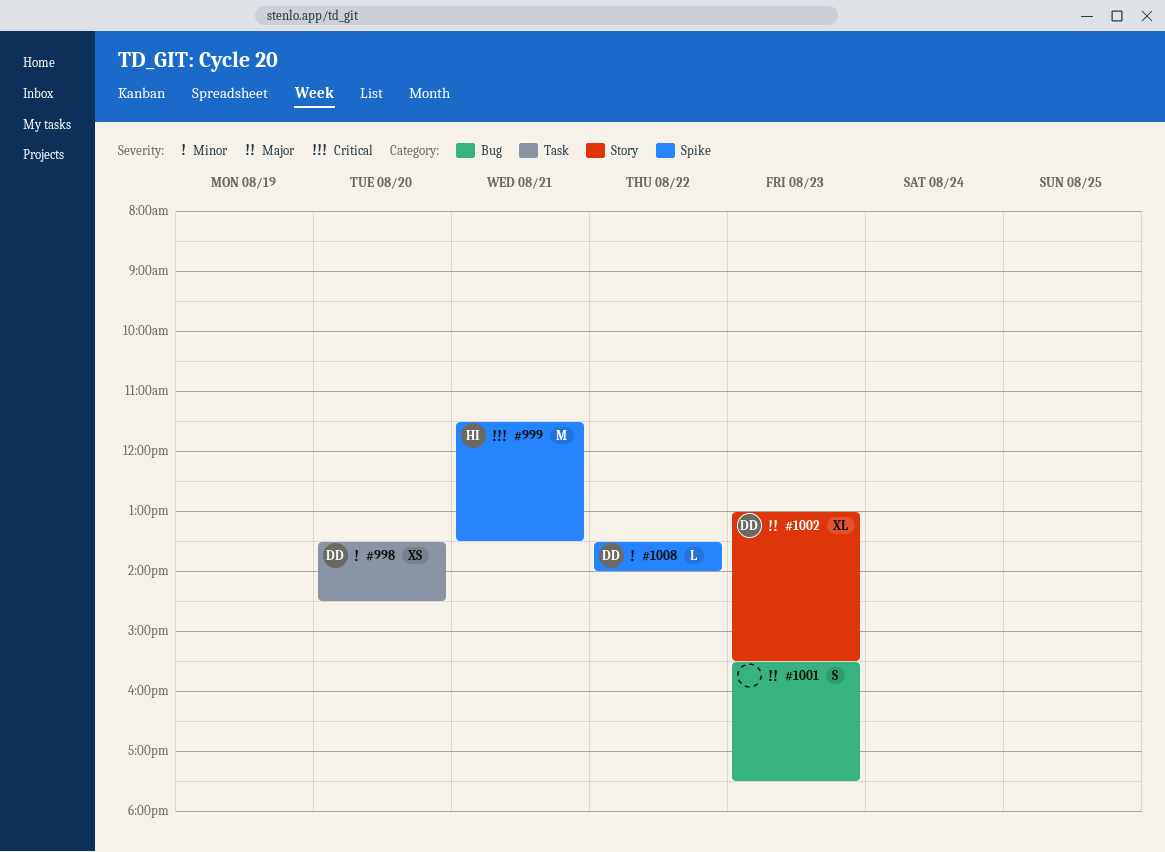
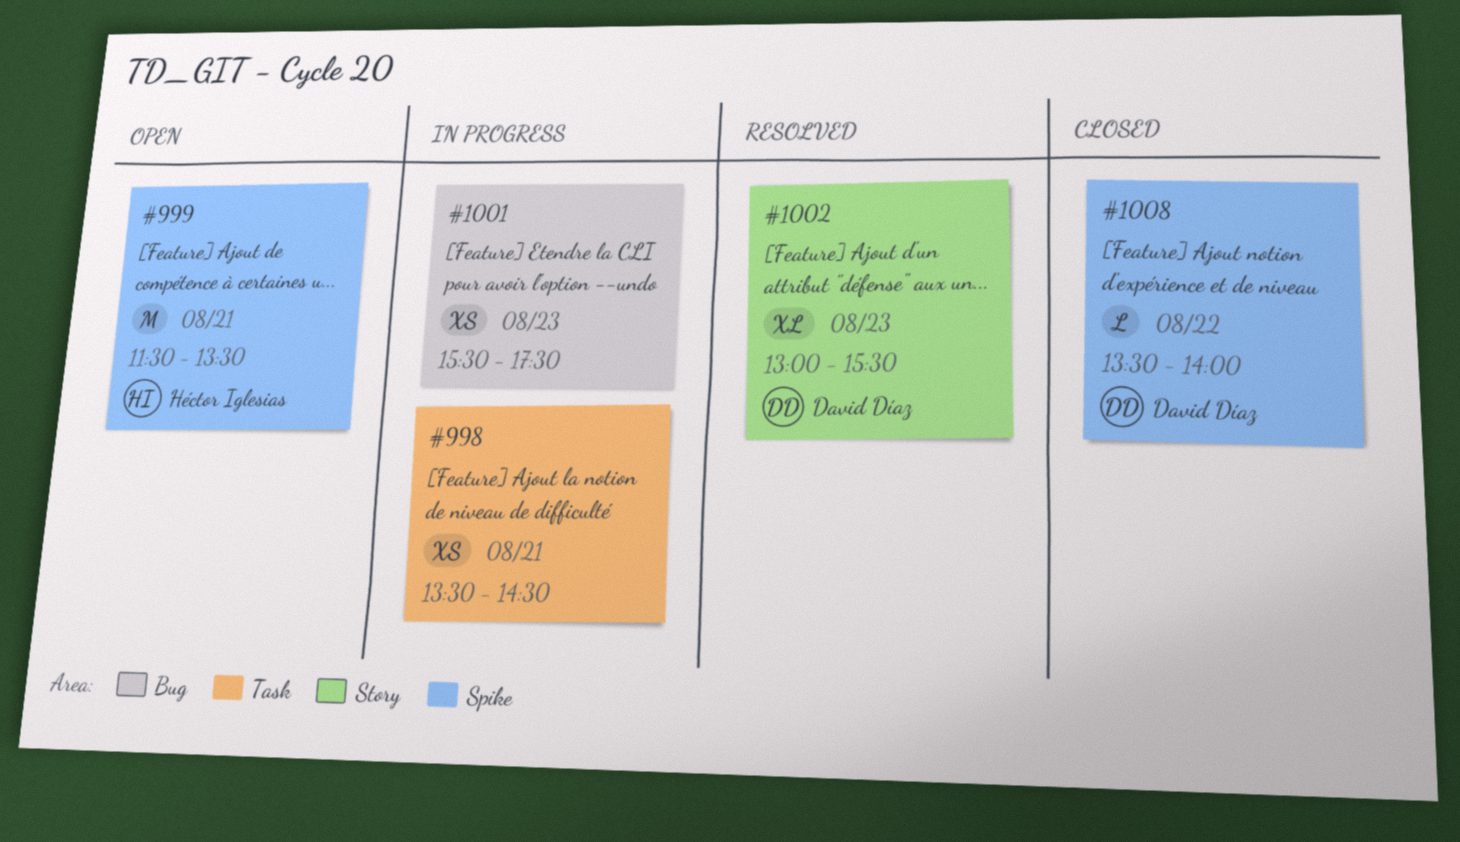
#998, owner: David Díaz -> none
#998, day: Aug 20 -> Aug 21
#1001, estimate: S -> XS

